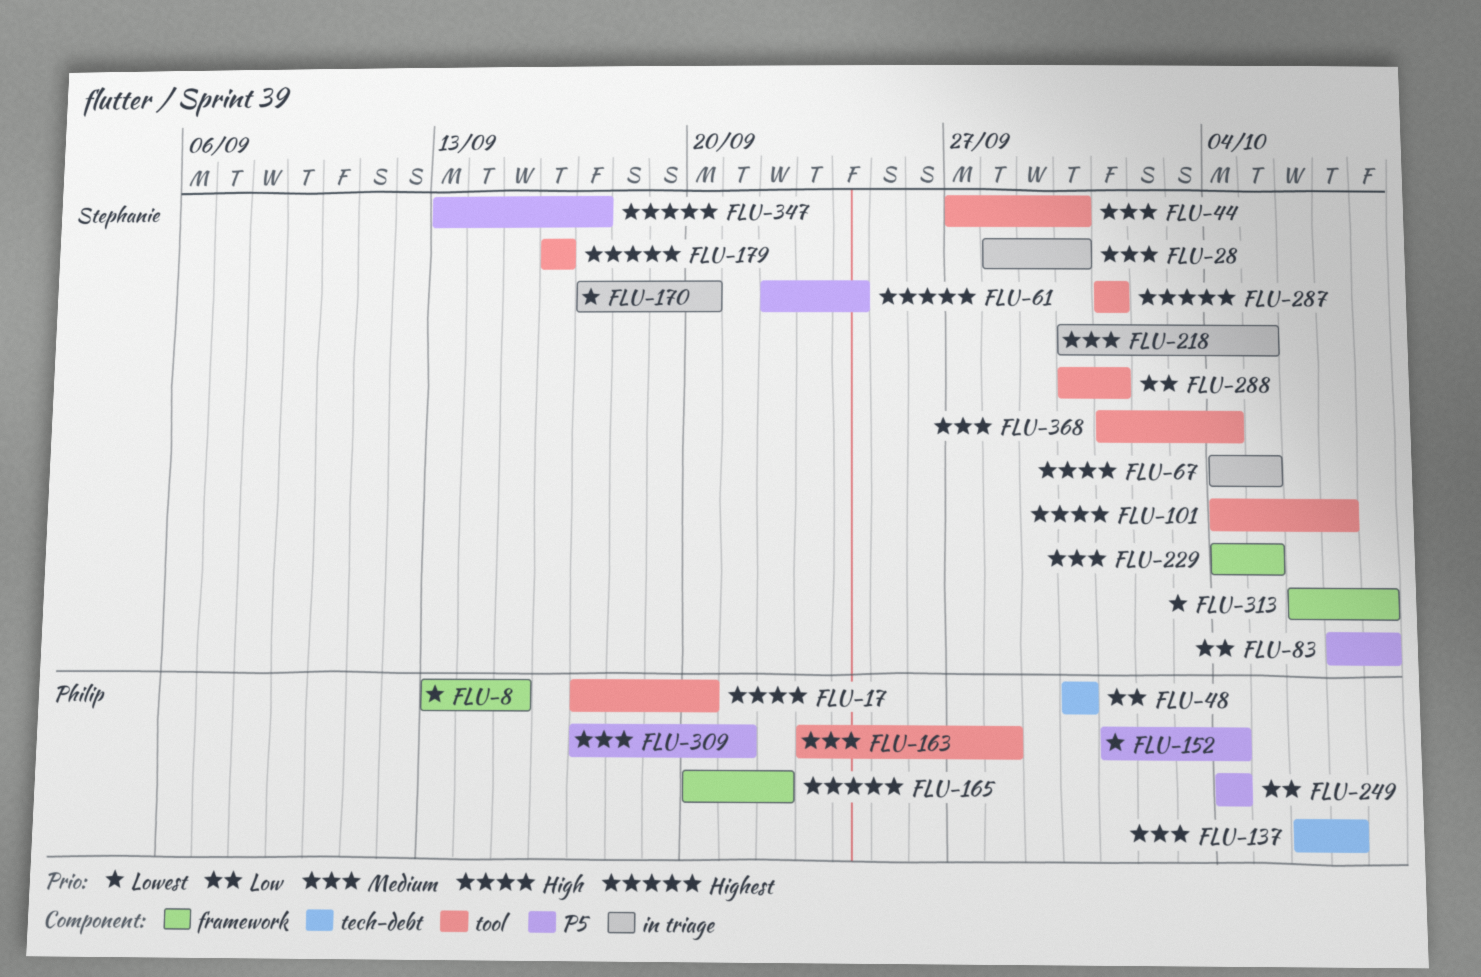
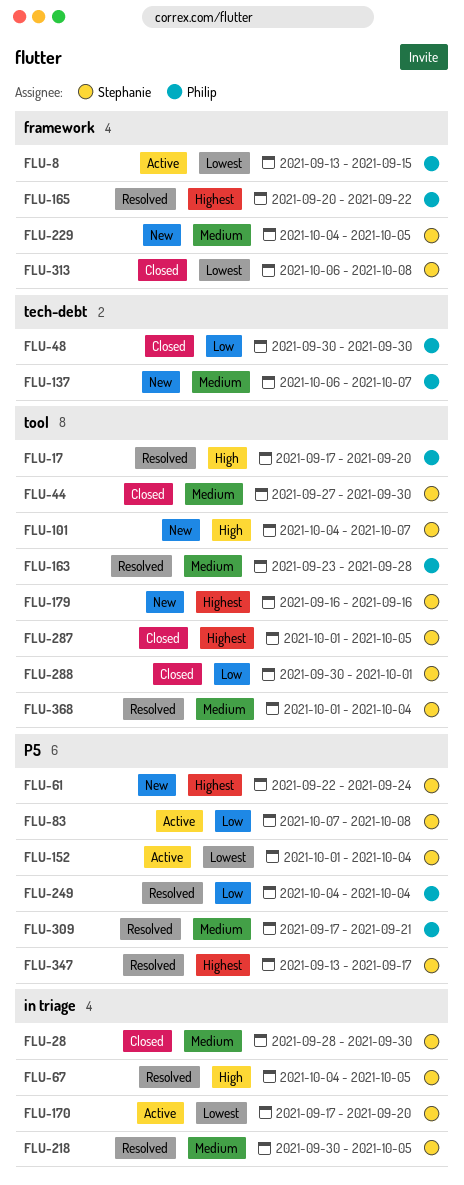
FLU-152, owner: Philip -> Stephanie
FLU-287, due: Oct 1 -> Oct 5

